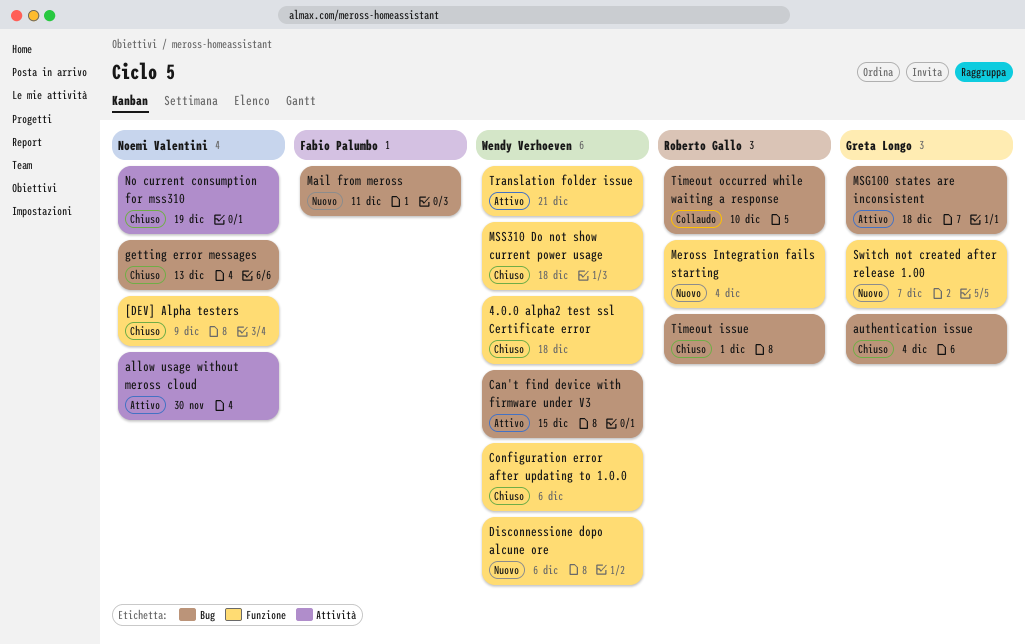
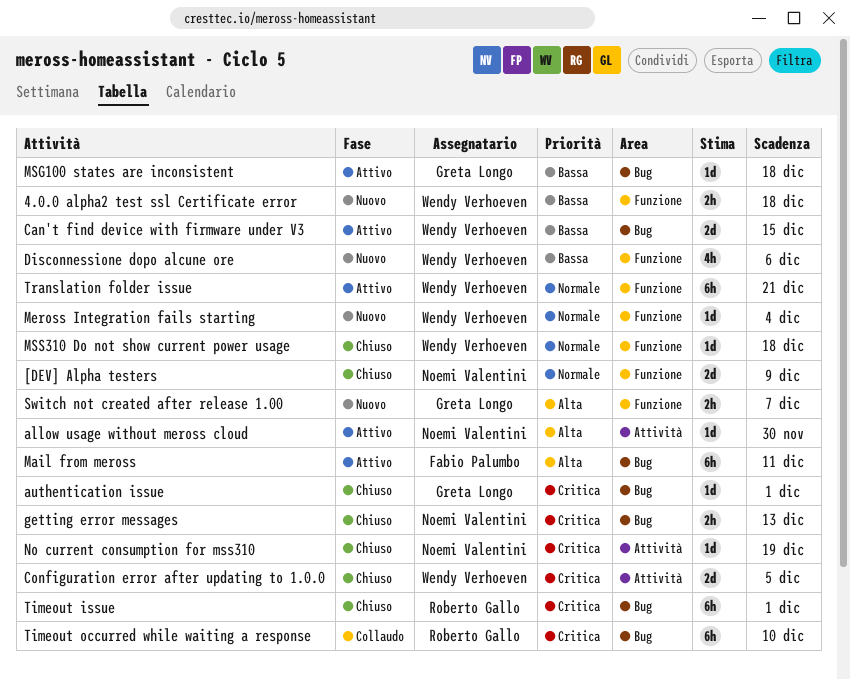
4.0.0 alpha2 test ssl Certificate error, status: Chiuso -> Nuovo
authentication issue, due: Dec 4 -> Dec 1
Configuration error after updating to 1.0.0, label: Funzione -> Attività
Configuration error after updating to 1.0.0, due: Dec 6 -> Dec 5
Mail from meross, status: Nuovo -> Attivo
Meross Integration fails starting, owner: Roberto Gallo -> Wendy Verhoeven

